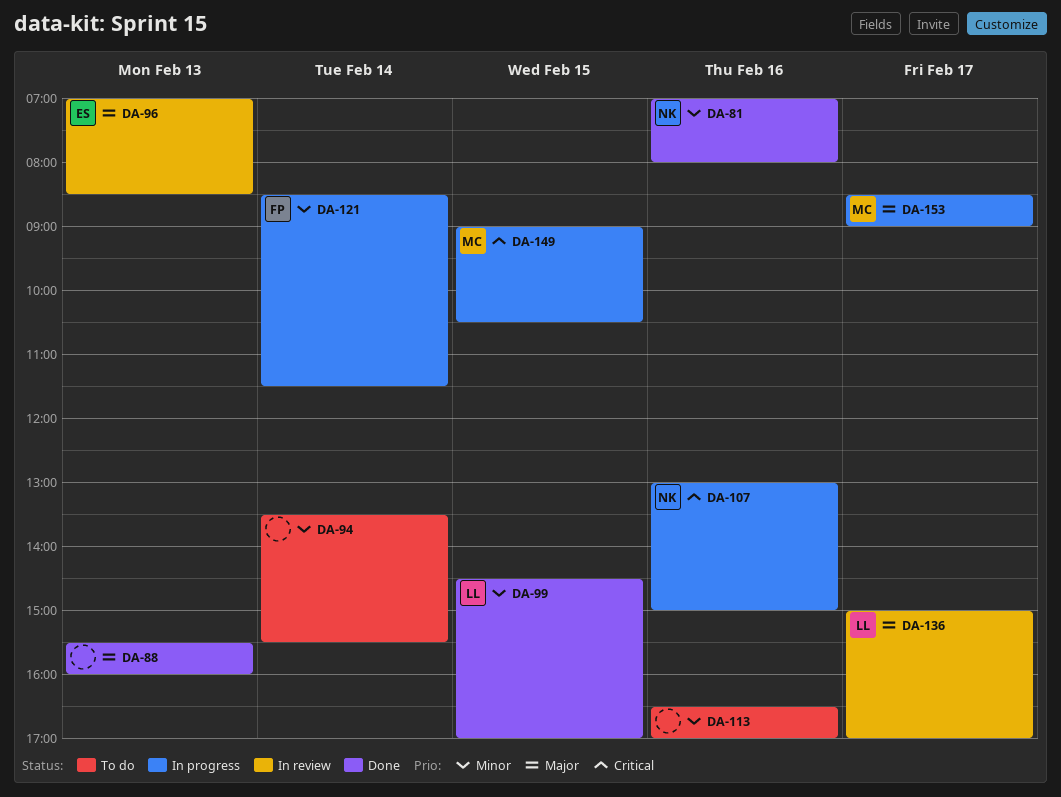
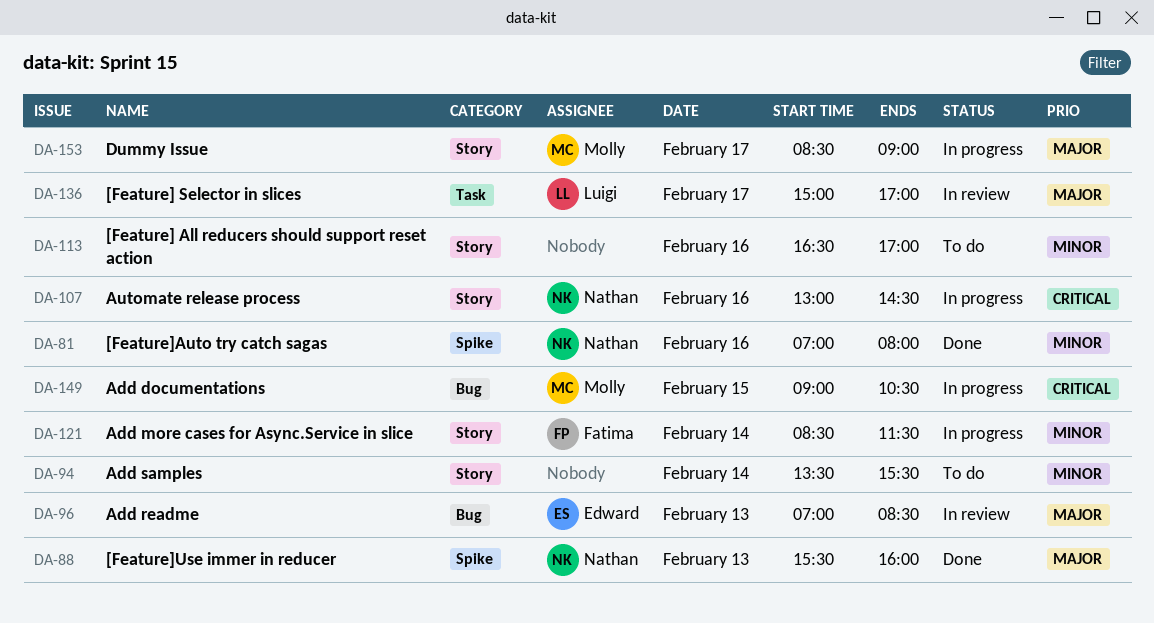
DA-88, owner: none -> Nathan
DA-99: present -> none
DA-107, ends: 15:00 -> 14:30

